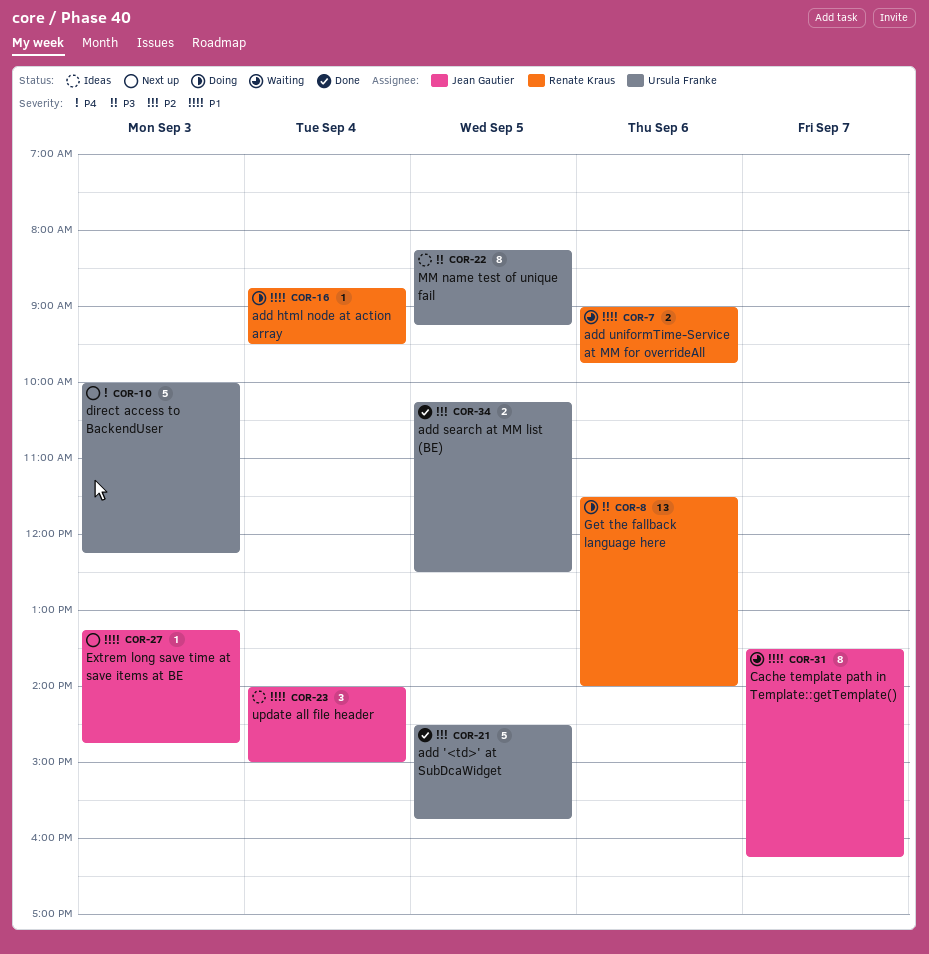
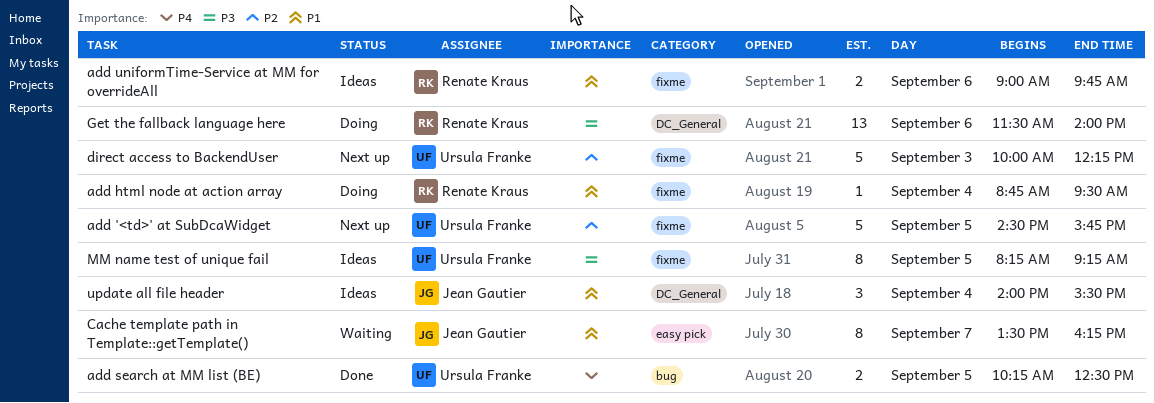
add '<td>' at SubDcaWidget, status: Done -> Next up
add search at MM list (BE), priority: P2 -> P4
add uniformTime-Service at MM for overrideAll, status: Waiting -> Ideas
direct access to BackendUser, priority: P4 -> P2
Extrem long save time at save items at BE: present -> none
update all file header, ends: 15:00 -> 15:30

